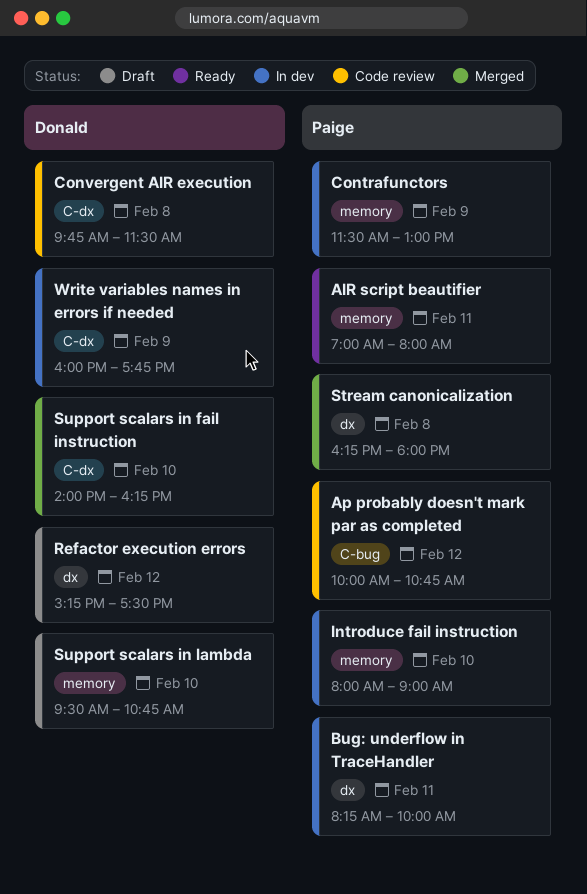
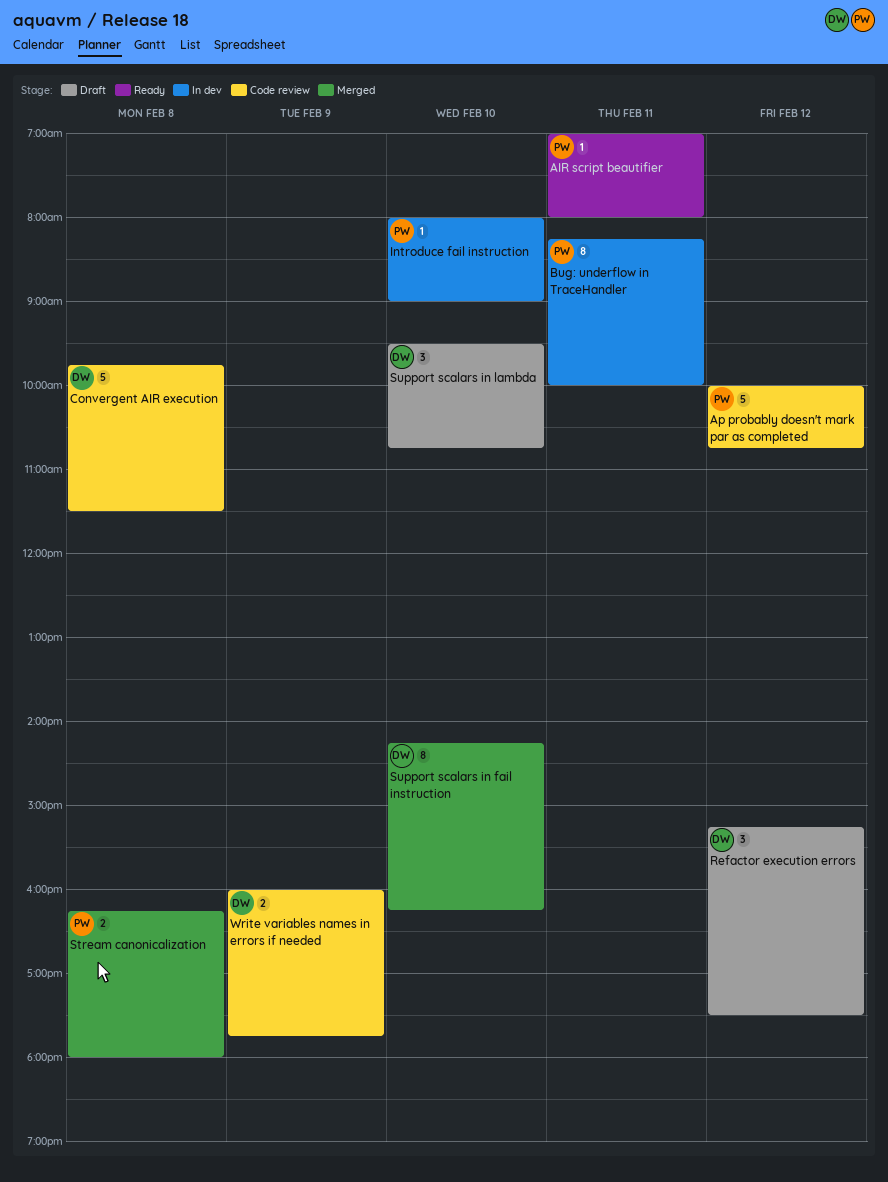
Contrafunctors: present -> none
Support scalars in fail instruction, begins: 14:00 -> 14:15
Write variables names in errors if needed, status: In dev -> Code review

